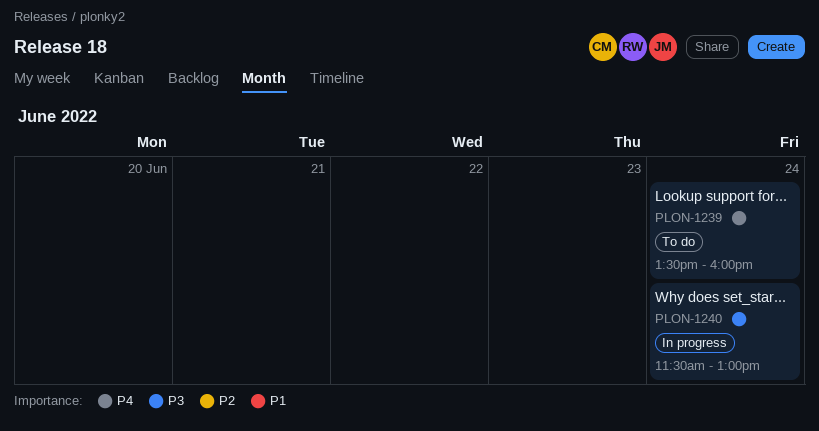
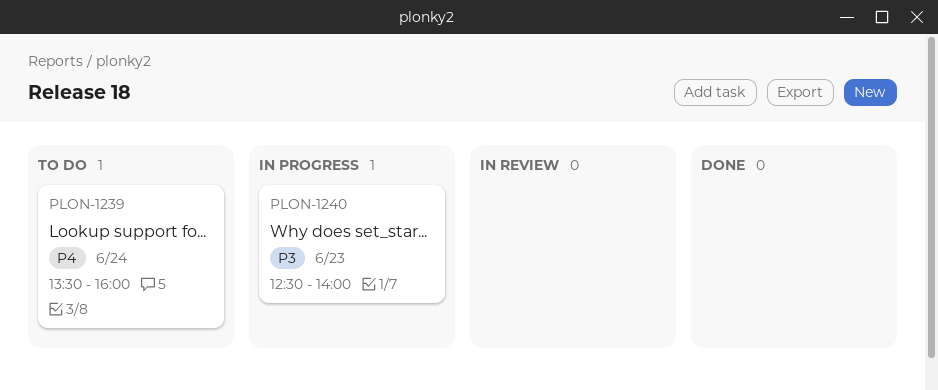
PLON-1240, day: Jun 24 -> Jun 23
PLON-1240, begins: 11:30 -> 12:30
PLON-1240, ends: 13:00 -> 14:00

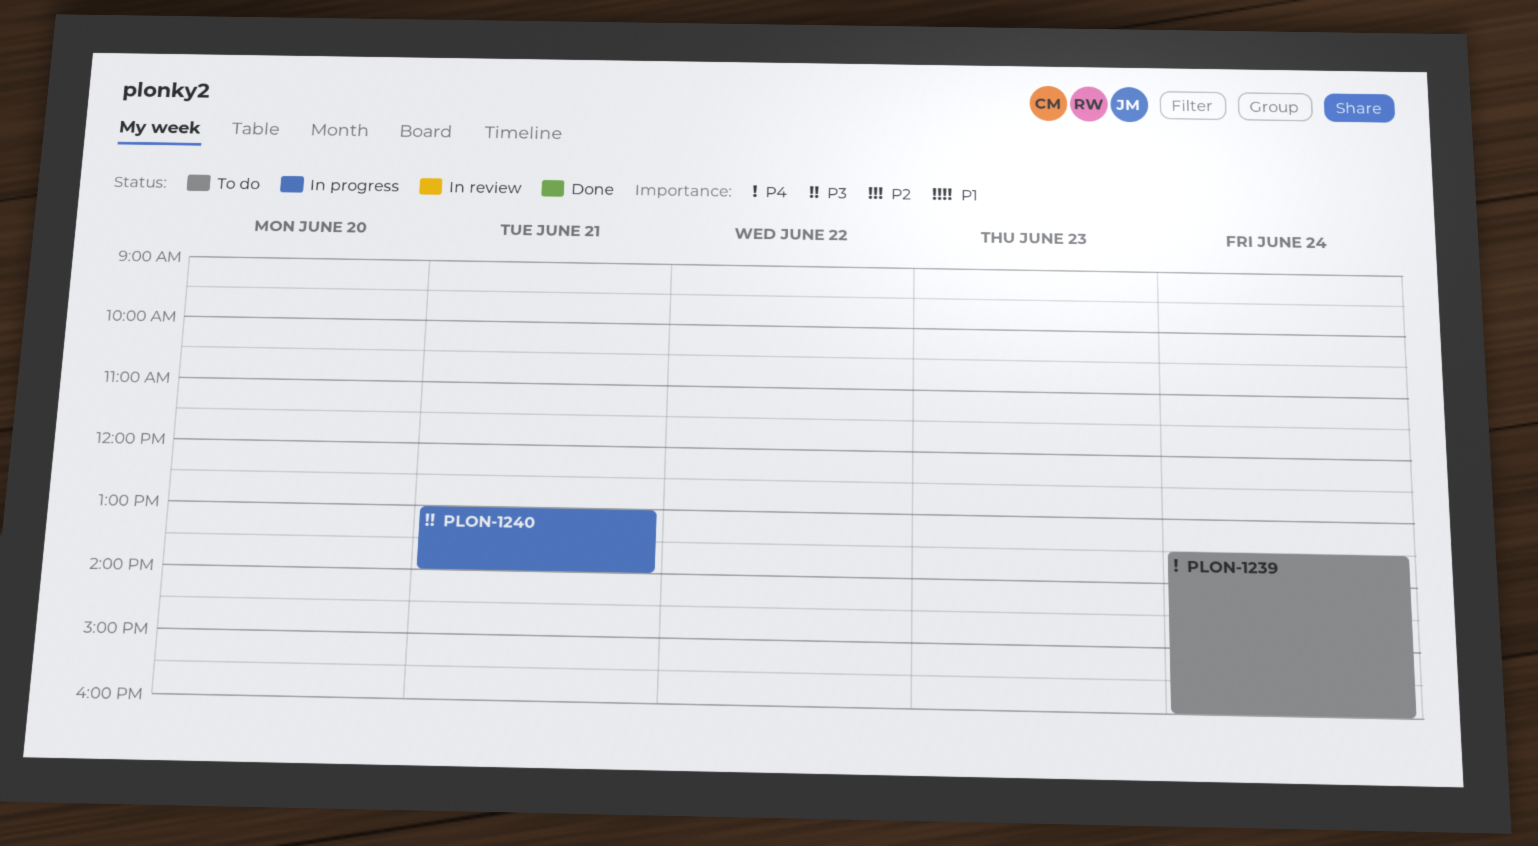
PLON-1240, day: Jun 23 -> Jun 21
PLON-1240, begins: 12:30 -> 13:00

